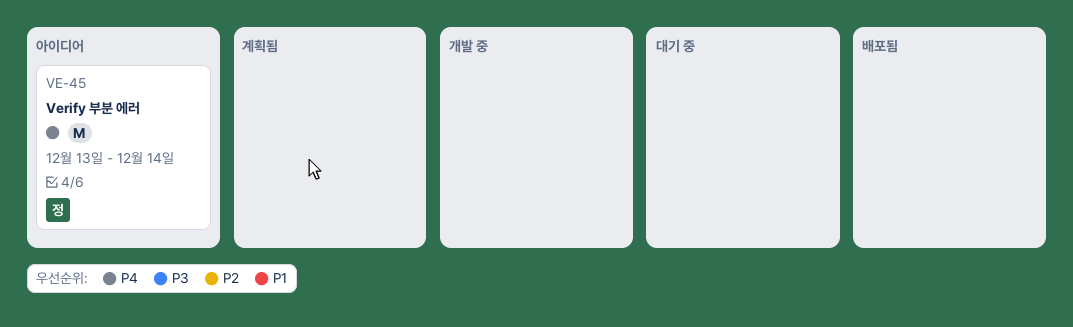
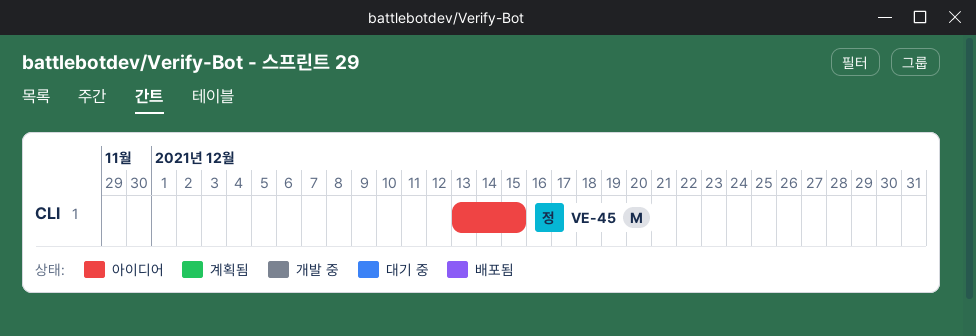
VE-45, due: Dec 14 -> Dec 15

